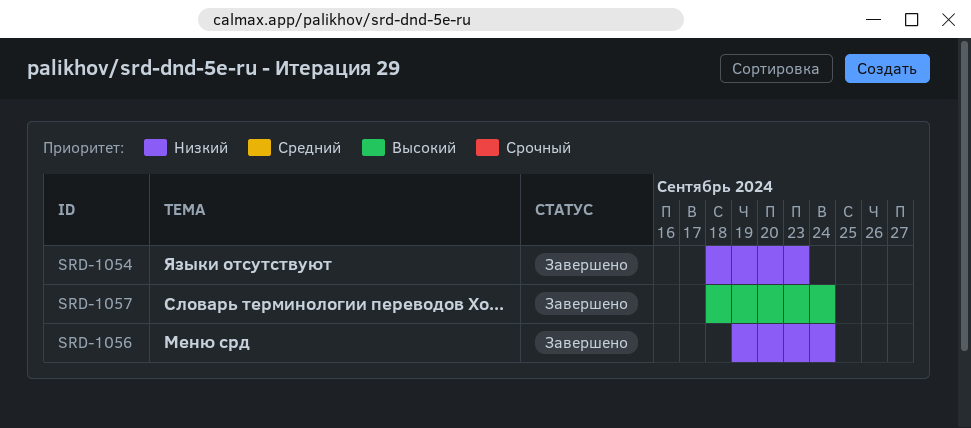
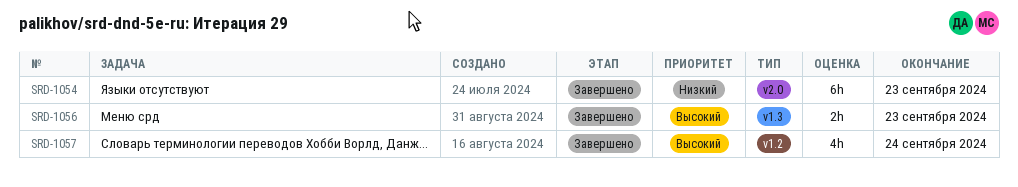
SRD-1056, priority: Низкий -> Высокий
SRD-1056, due: Sep 24 -> Sep 23

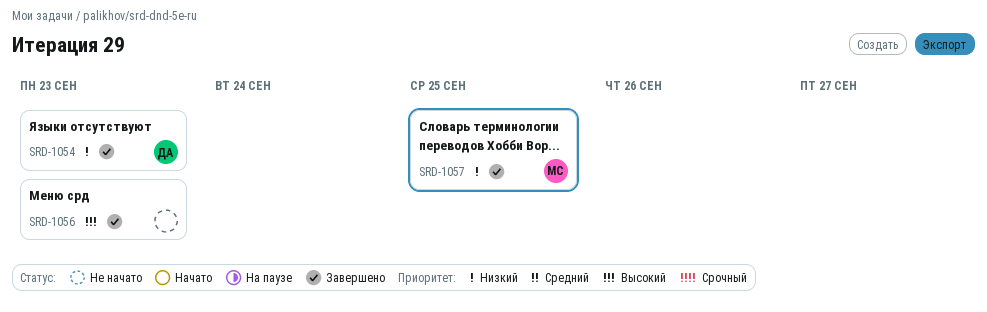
SRD-1057, priority: Высокий -> Низкий
SRD-1057, due: Sep 24 -> Sep 25

